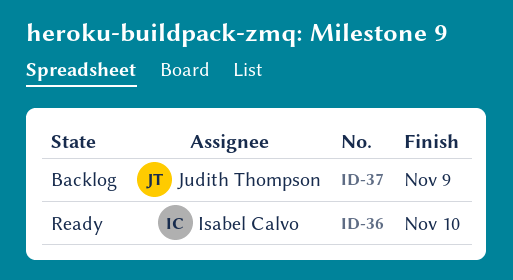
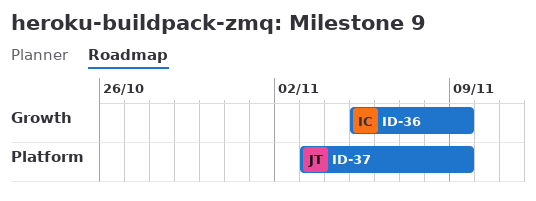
ID-36, due: Nov 10 -> Nov 9

